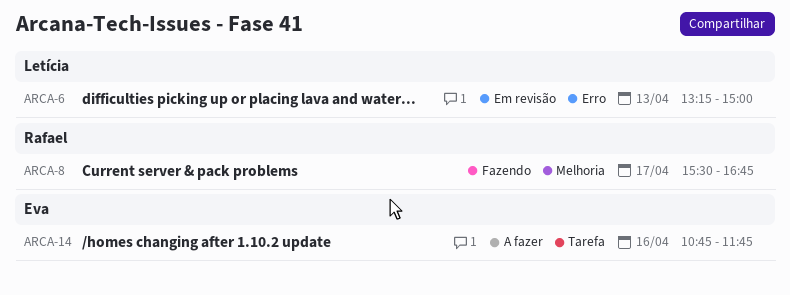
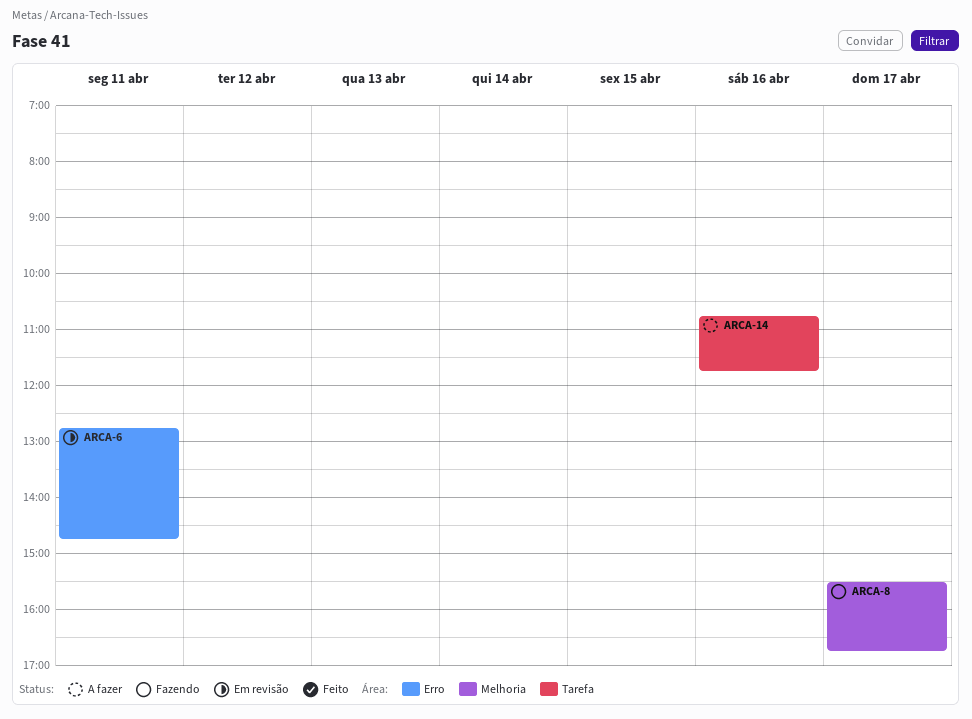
ARCA-6, day: Apr 13 -> Apr 11
ARCA-6, begins: 13:15 -> 12:45
ARCA-6, ends: 15:00 -> 14:45

